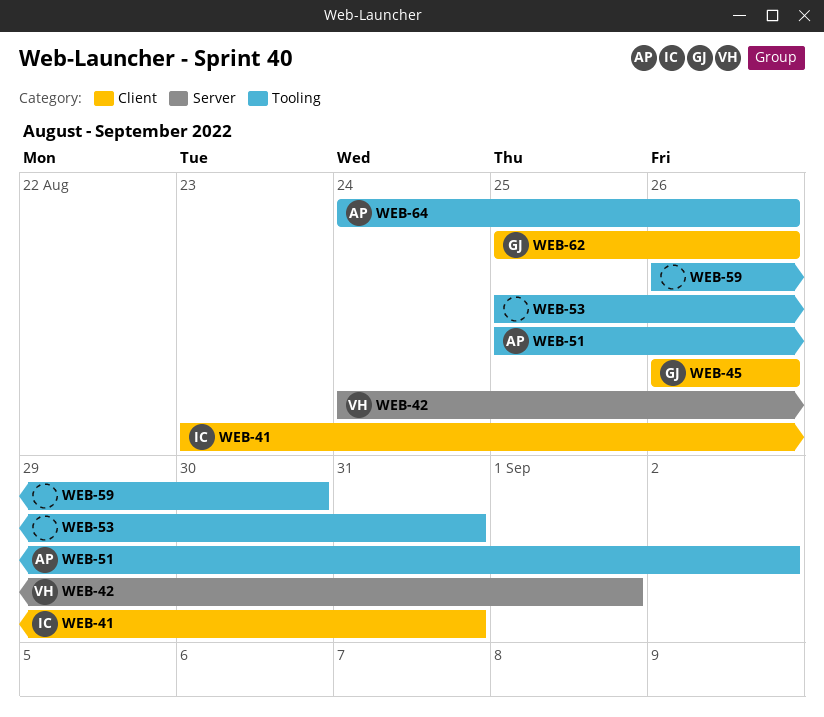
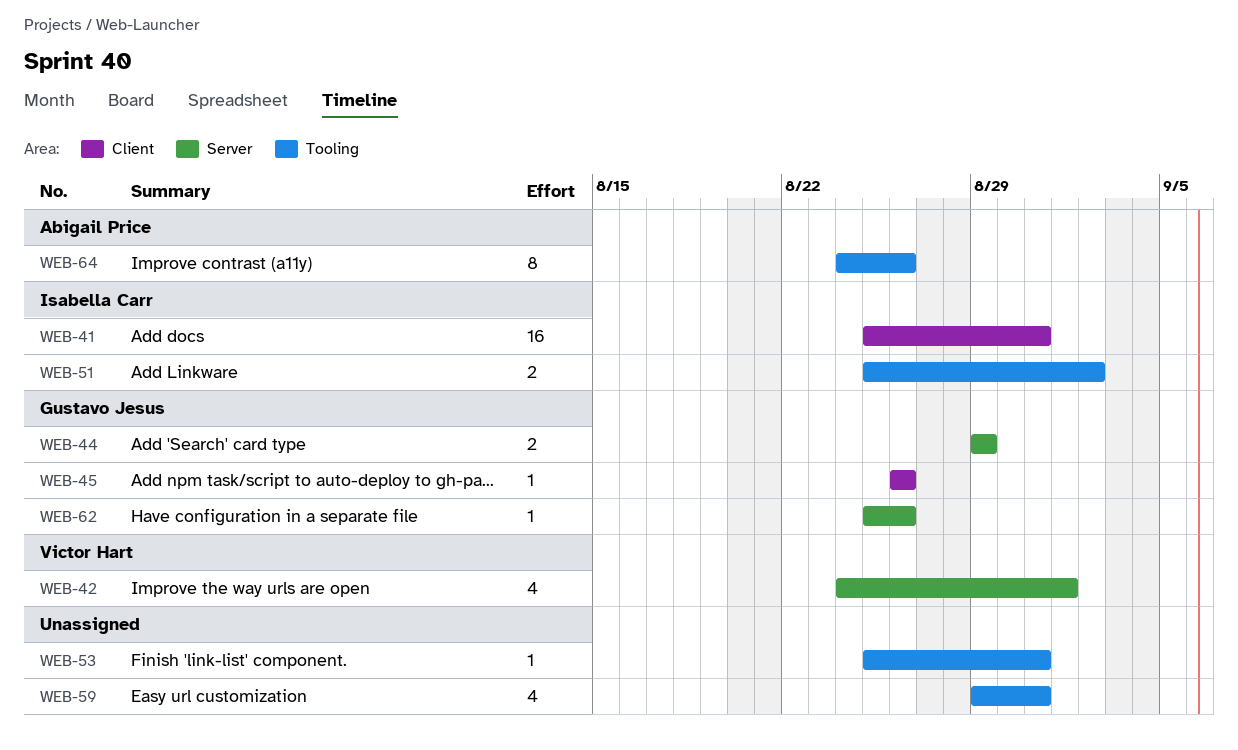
WEB-41, start: Aug 23 -> Aug 25
WEB-44: none -> present
WEB-51, owner: Abigail Price -> Isabella Carr
WEB-59, start: Aug 26 -> Aug 29
WEB-59, due: Aug 30 -> Aug 31
WEB-62, label: Client -> Server

